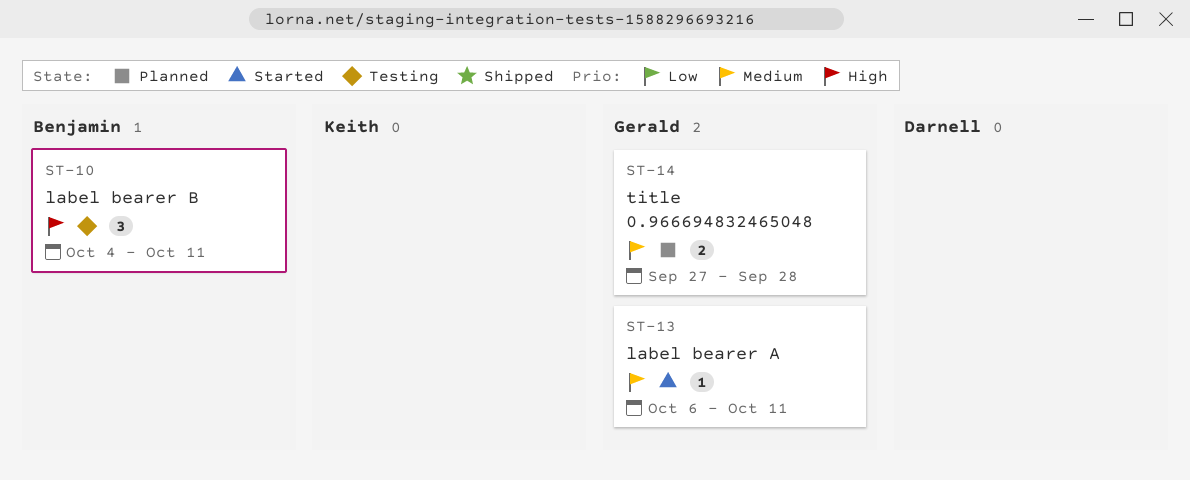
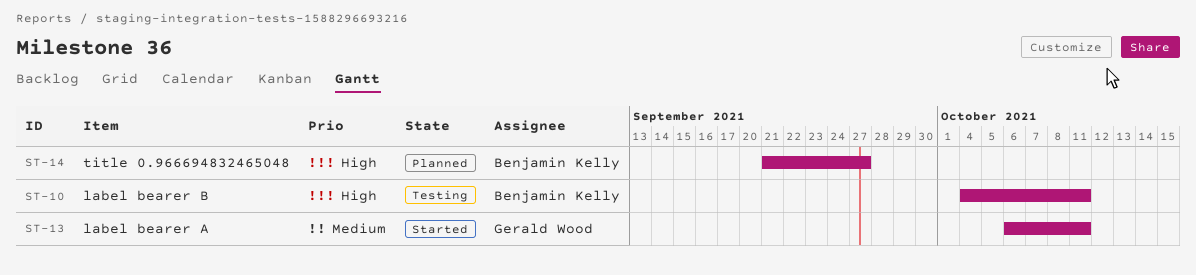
ST-14, owner: Gerald Wood -> Benjamin Kelly
ST-14, priority: Medium -> High
ST-14, start: Sep 27 -> Sep 21
ST-14, due: Sep 28 -> Sep 27

